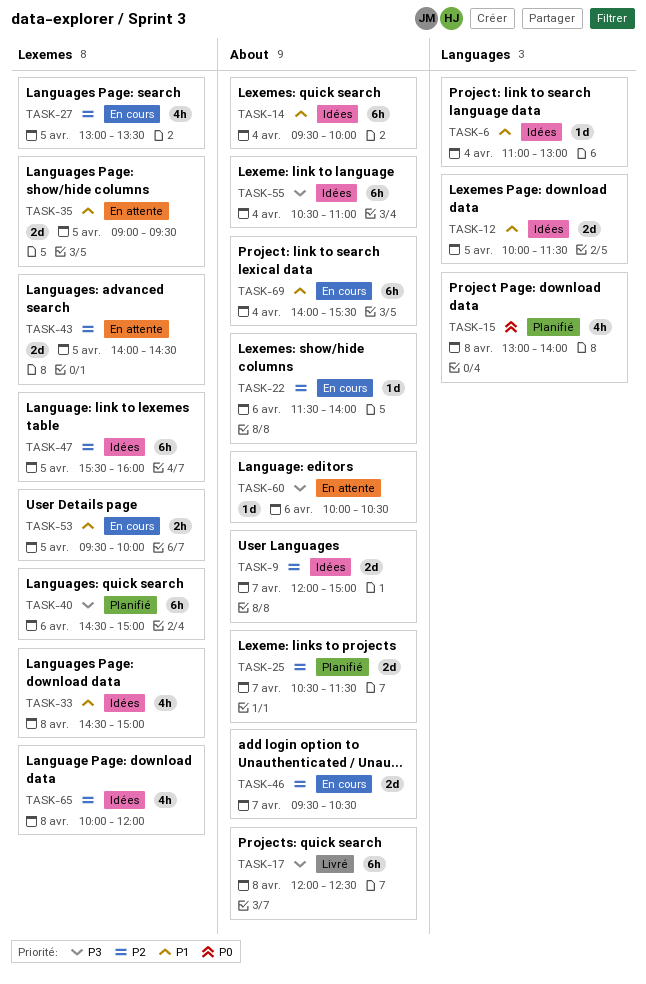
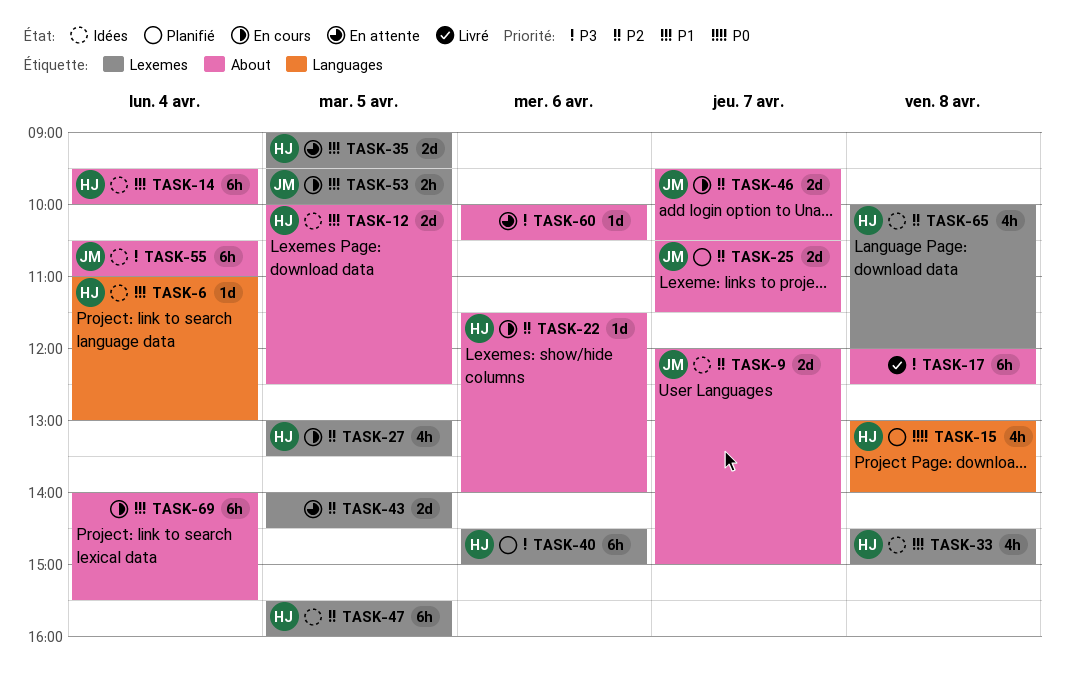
TASK-12, label: Languages -> About
TASK-12, ends: 11:30 -> 12:30

